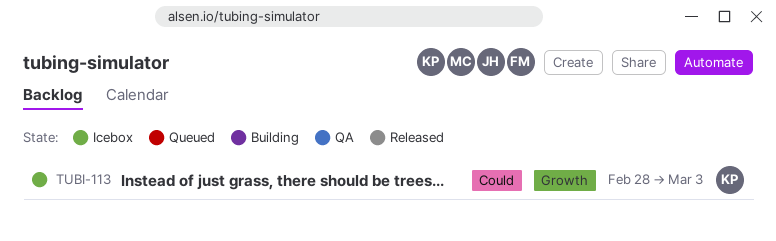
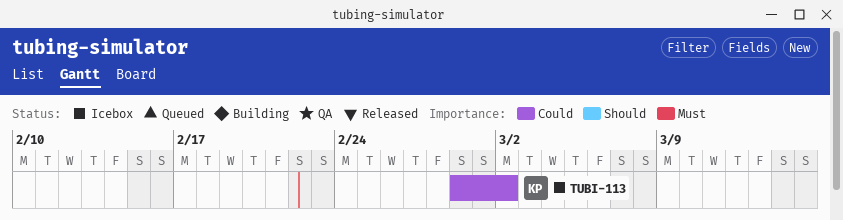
TUBI-113, start: Feb 28 -> Feb 29
TUBI-113, due: Mar 3 -> Mar 2

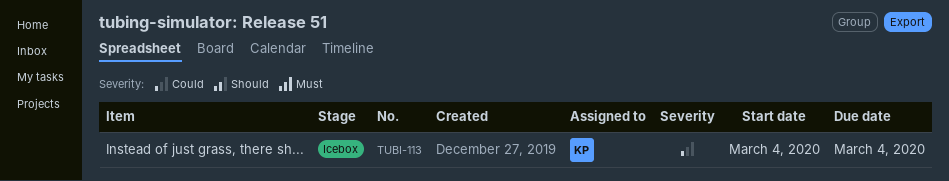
TUBI-113, start: Feb 29 -> Mar 4
TUBI-113, due: Mar 2 -> Mar 4

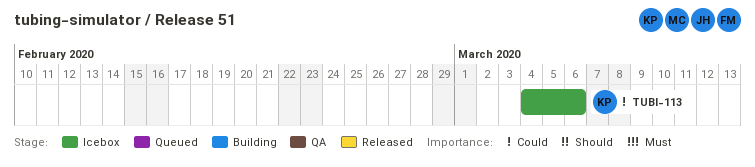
TUBI-113, due: Mar 4 -> Mar 6

